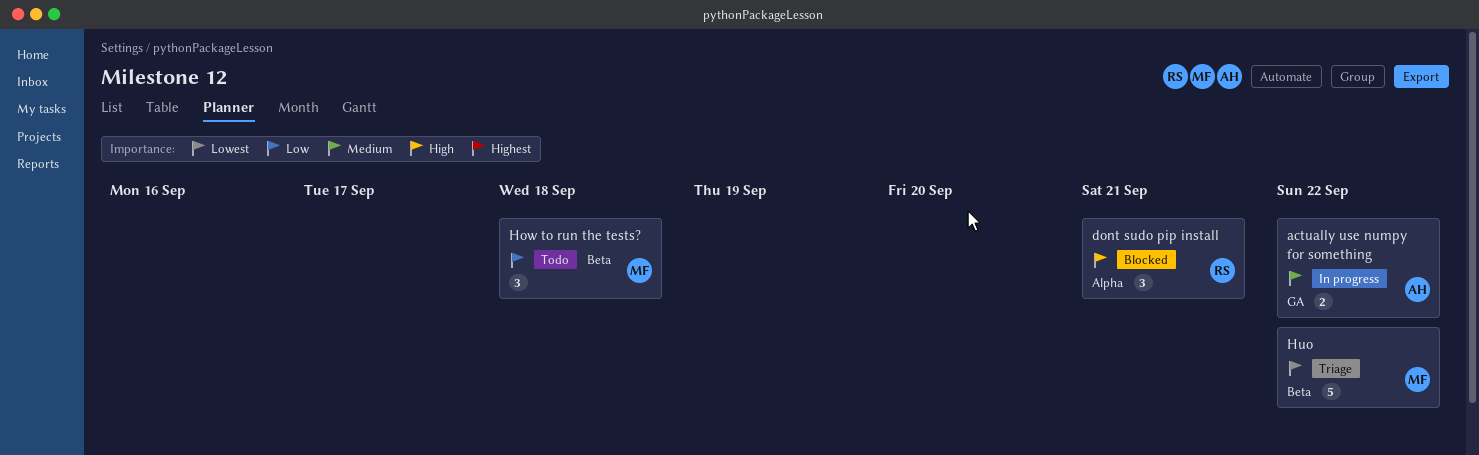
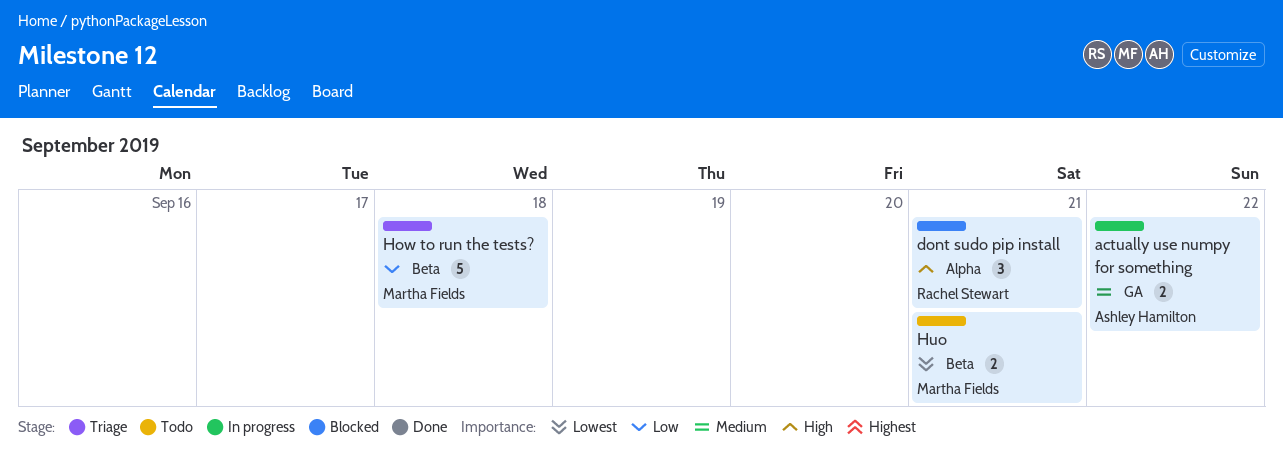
How to run the tests?, status: Todo -> Triage
How to run the tests?, estimate: 3 -> 5
Huo, status: Triage -> Todo
Huo, estimate: 5 -> 2
Huo, due: Sep 22 -> Sep 21

